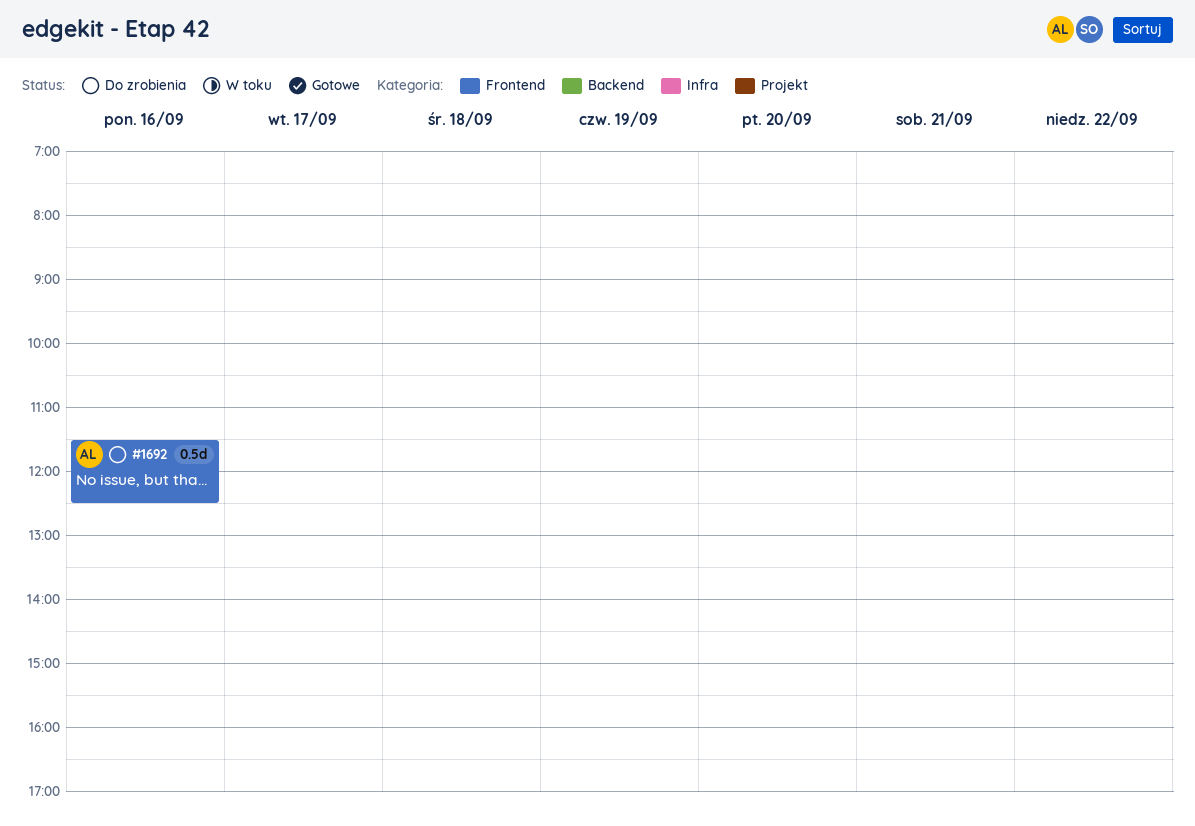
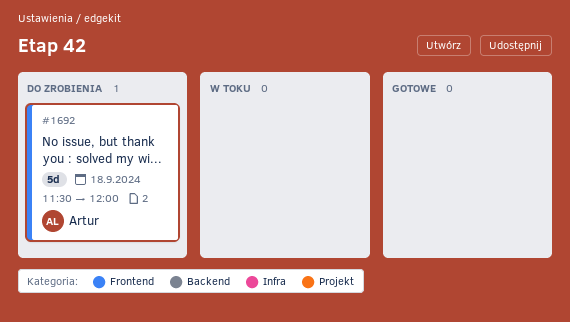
#1692, estimate: 0.5d -> 5d
#1692, day: Sep 16 -> Sep 18
#1692, ends: 12:30 -> 12:00

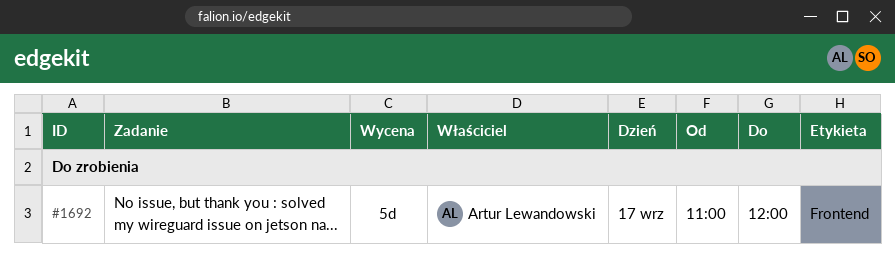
#1692, day: Sep 18 -> Sep 17
#1692, begins: 11:30 -> 11:00

